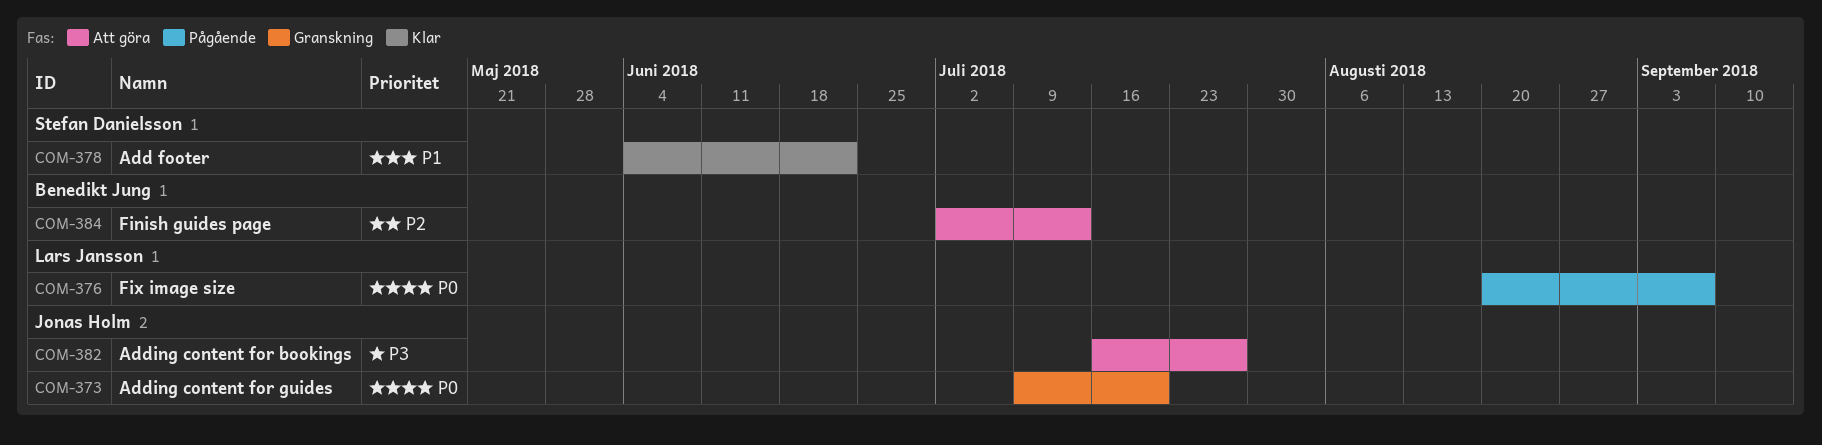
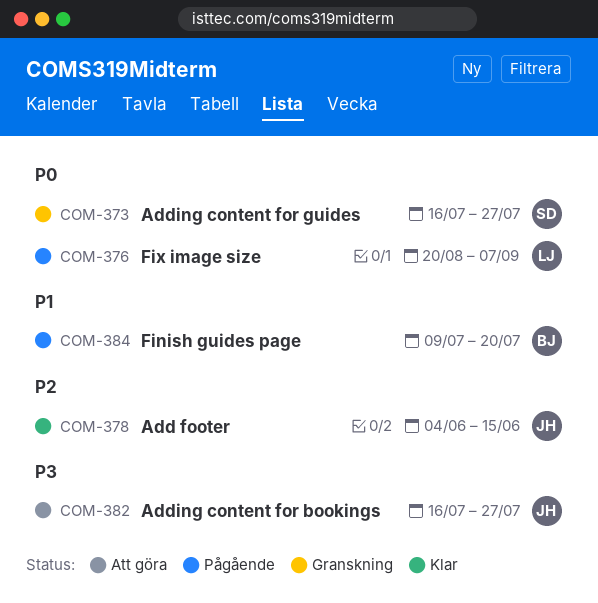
COM-373, owner: Jonas Holm -> Stefan Danielsson
COM-373, start: Jul 9 -> Jul 16
COM-373, due: Jul 20 -> Jul 27
COM-378, owner: Stefan Danielsson -> Jonas Holm
COM-378, priority: P1 -> P2
COM-378, due: Jun 22 -> Jun 15
COM-384, status: Att göra -> Pågående
COM-384, priority: P2 -> P1
COM-384, start: Jul 2 -> Jul 9
COM-384, due: Jul 13 -> Jul 20

